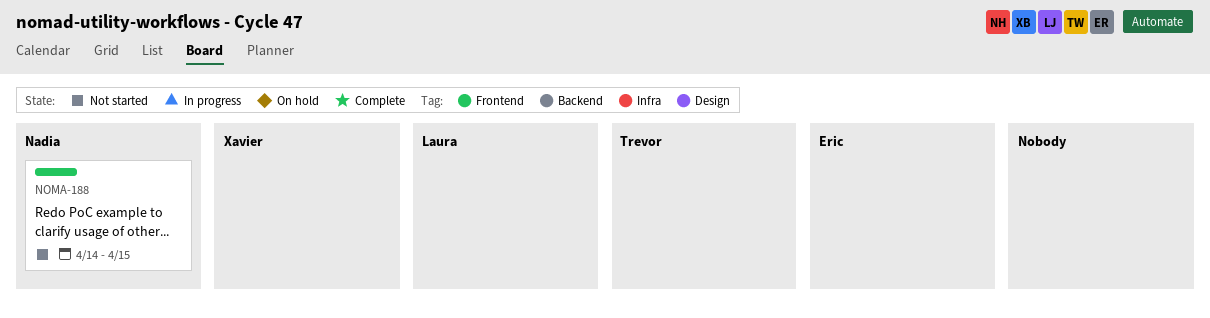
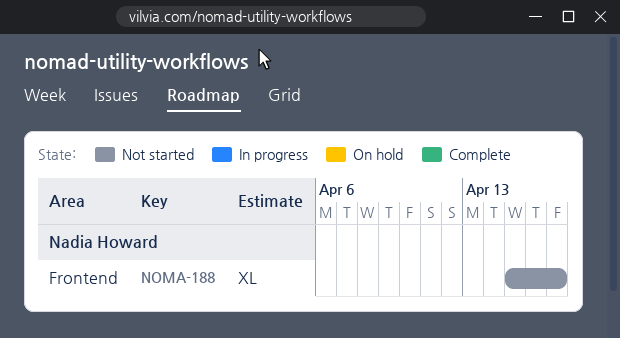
NOMA-188, start: Apr 14 -> Apr 15
NOMA-188, due: Apr 15 -> Apr 17

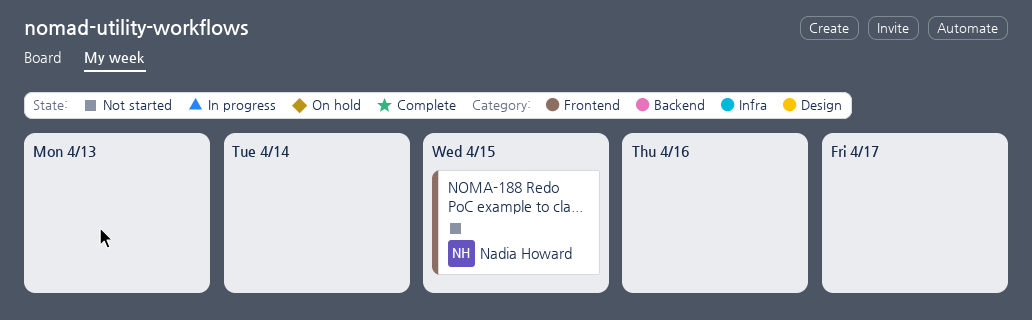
NOMA-188, due: Apr 17 -> Apr 15

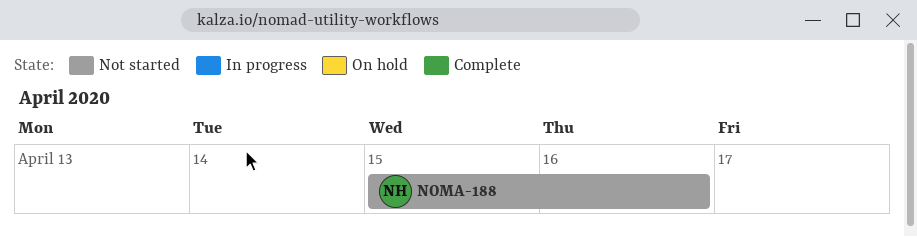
NOMA-188, due: Apr 15 -> Apr 16

